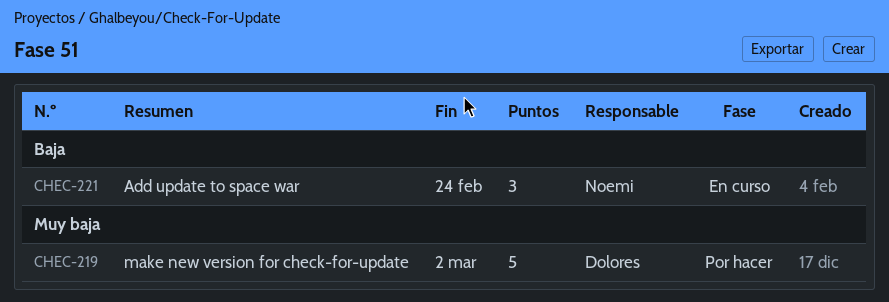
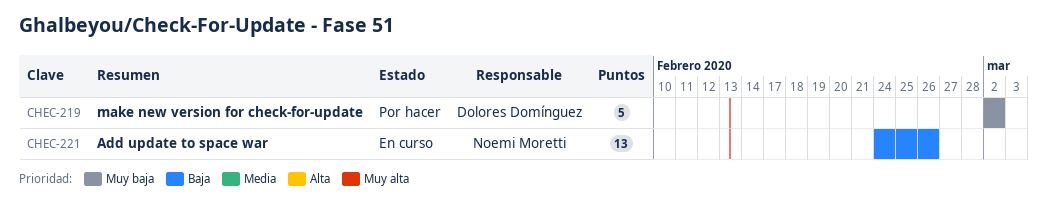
CHEC-221, estimate: 3 -> 13
CHEC-221, due: Feb 24 -> Feb 26

